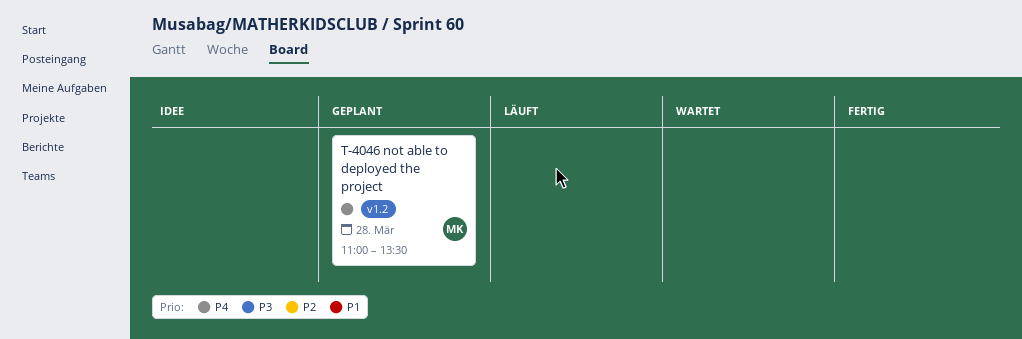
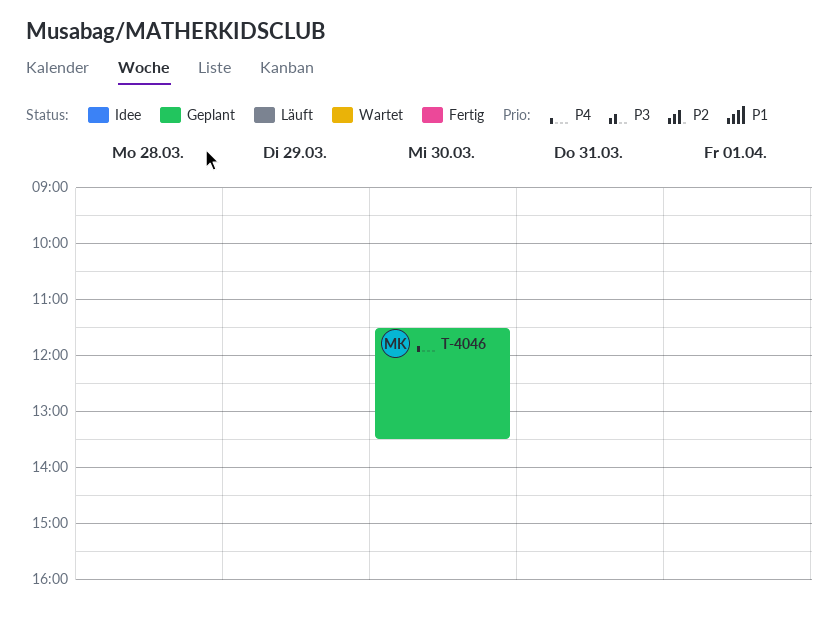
T-4046, day: Mar 28 -> Mar 30
T-4046, begins: 11:00 -> 11:30

